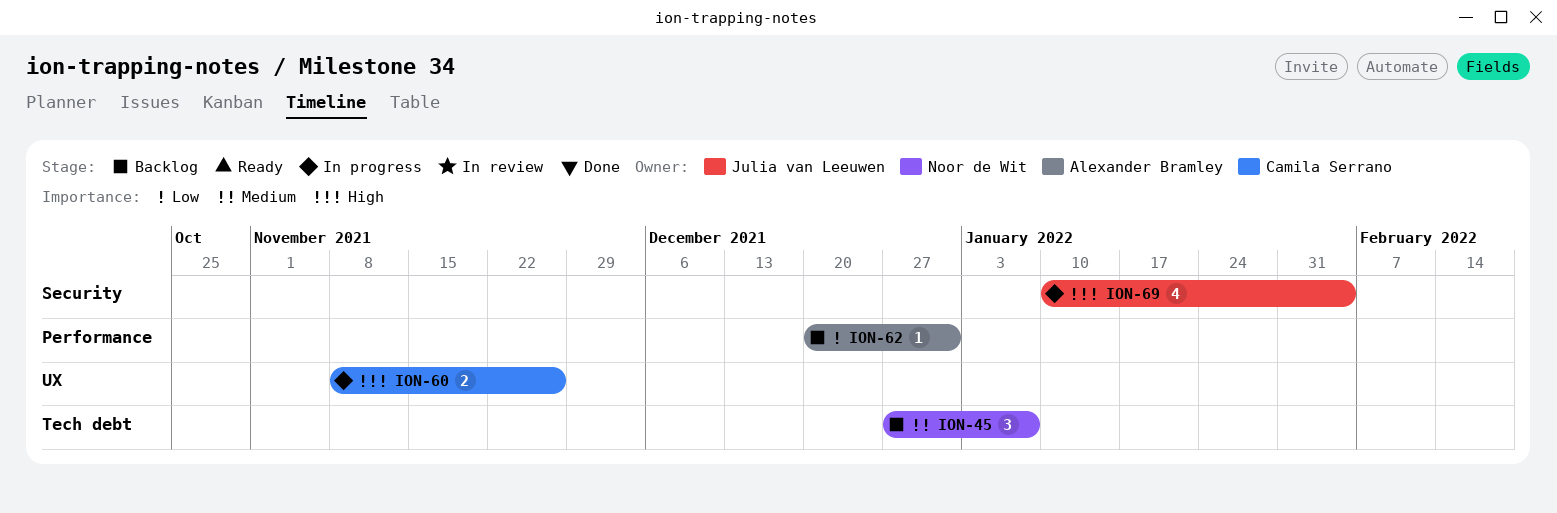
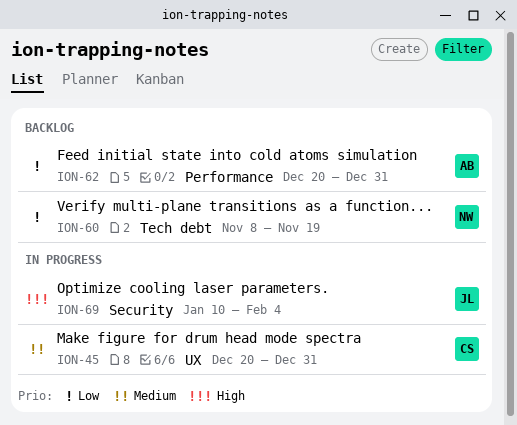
ION-45, status: Backlog -> In progress
ION-45, owner: Noor de Wit -> Camila Serrano
ION-45, label: Tech debt -> UX
ION-45, start: Dec 27 -> Dec 20
ION-45, due: Jan 7 -> Dec 31
ION-60, status: In progress -> Backlog
ION-60, owner: Camila Serrano -> Noor de Wit
ION-60, priority: High -> Low
ION-60, label: UX -> Tech debt
ION-60, due: Nov 26 -> Nov 19

